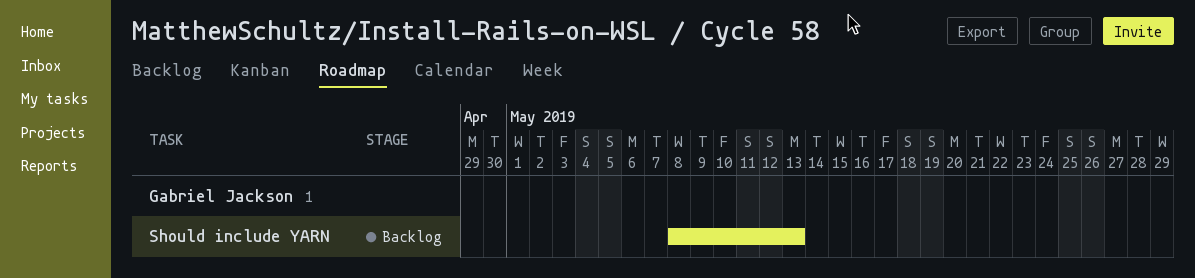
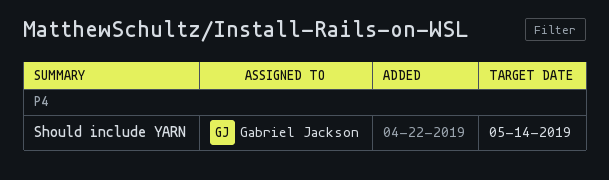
Should include YARN, due: May 13 -> May 14

